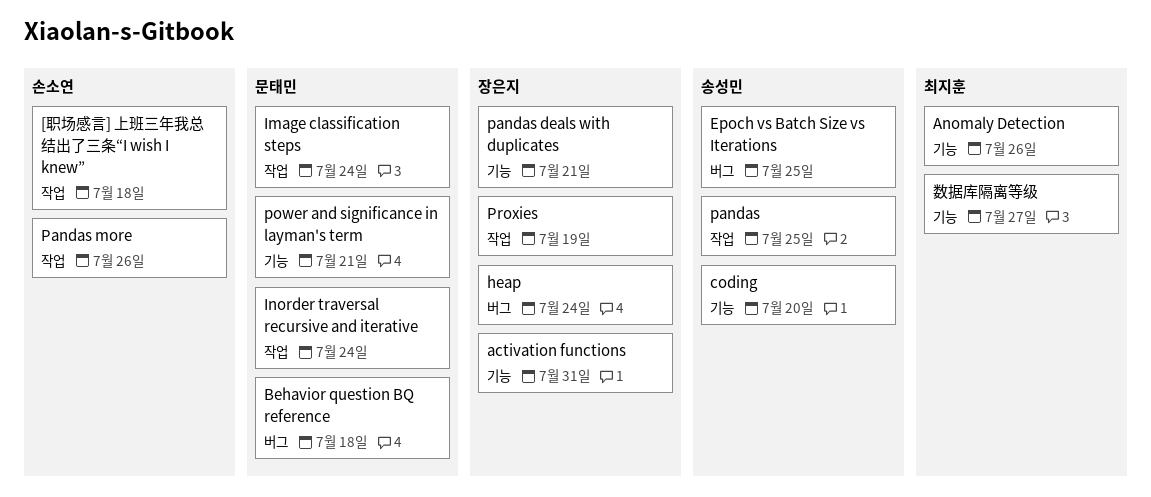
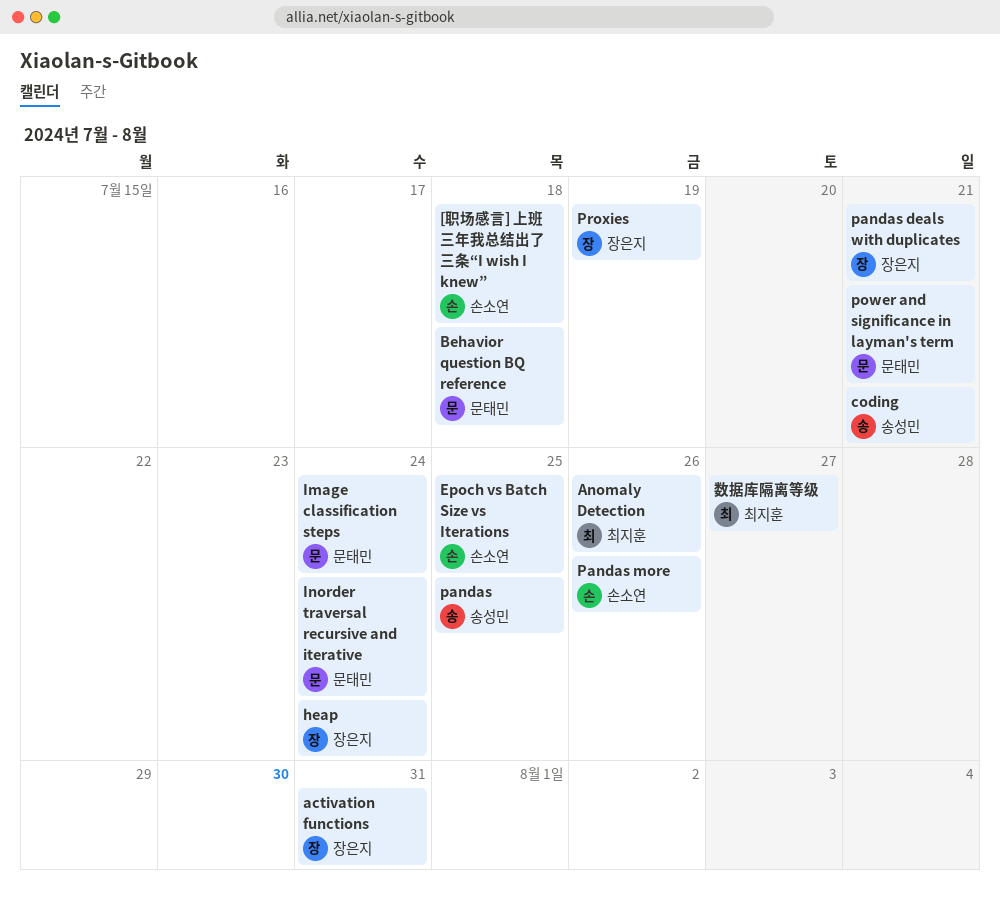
coding, due: Jul 20 -> Jul 21
Epoch vs Batch Size vs Iterations, owner: 송성민 -> 손소연

